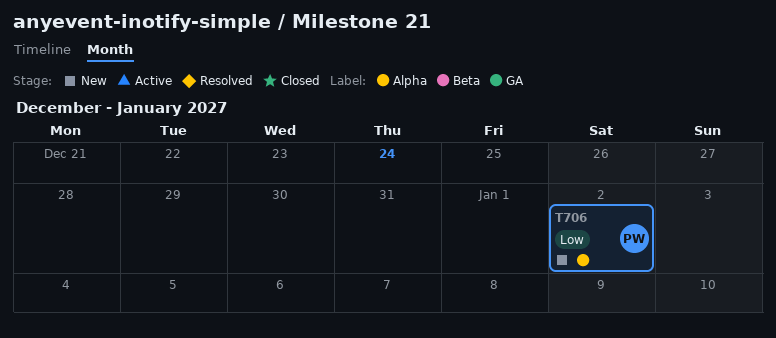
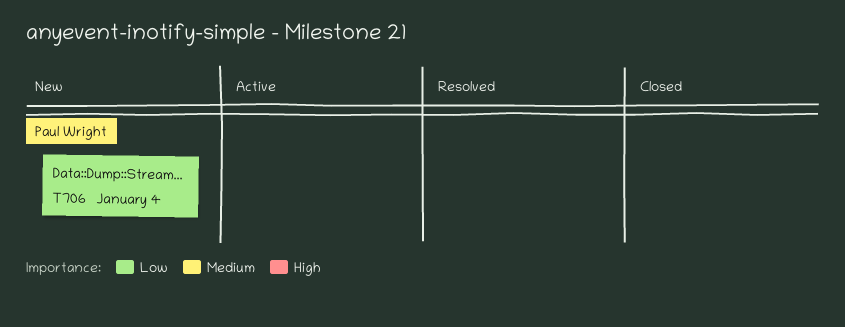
T706, due: Jan 2 -> Jan 4

